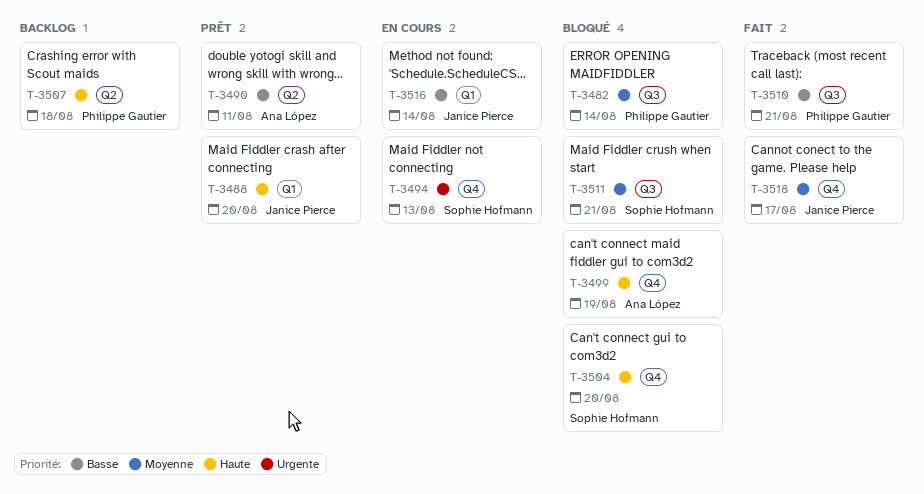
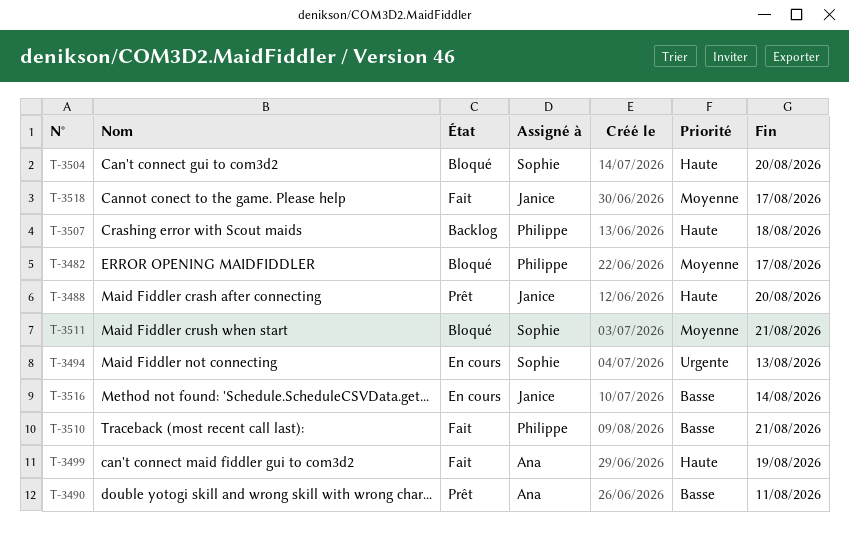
T-3482, due: Aug 14 -> Aug 17
T-3499, status: Bloqué -> Fait

